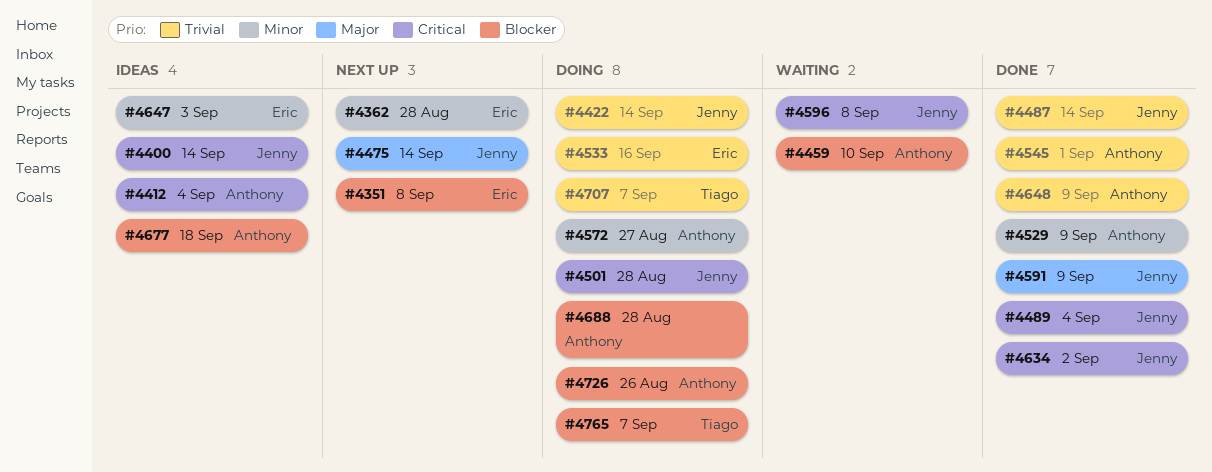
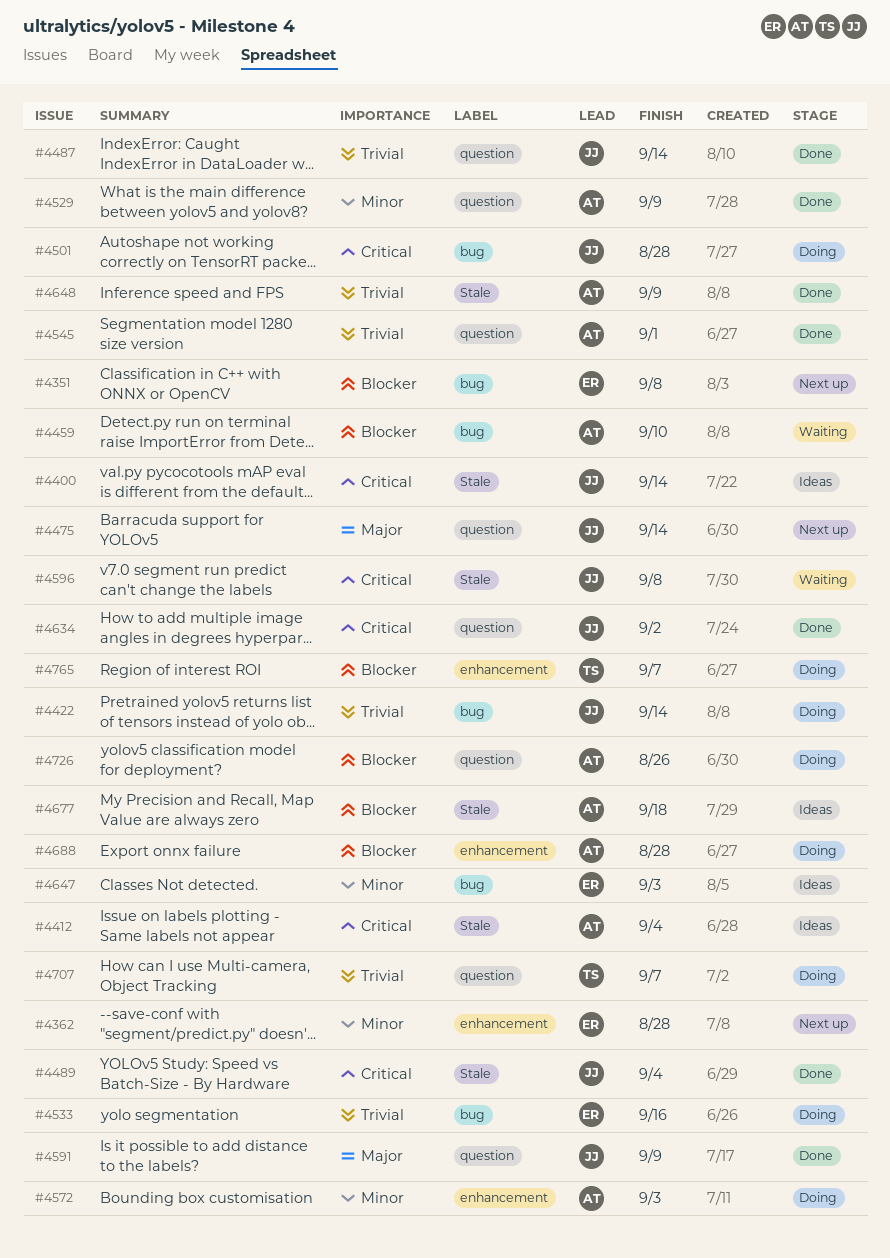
#4572, due: Aug 27 -> Sep 3

